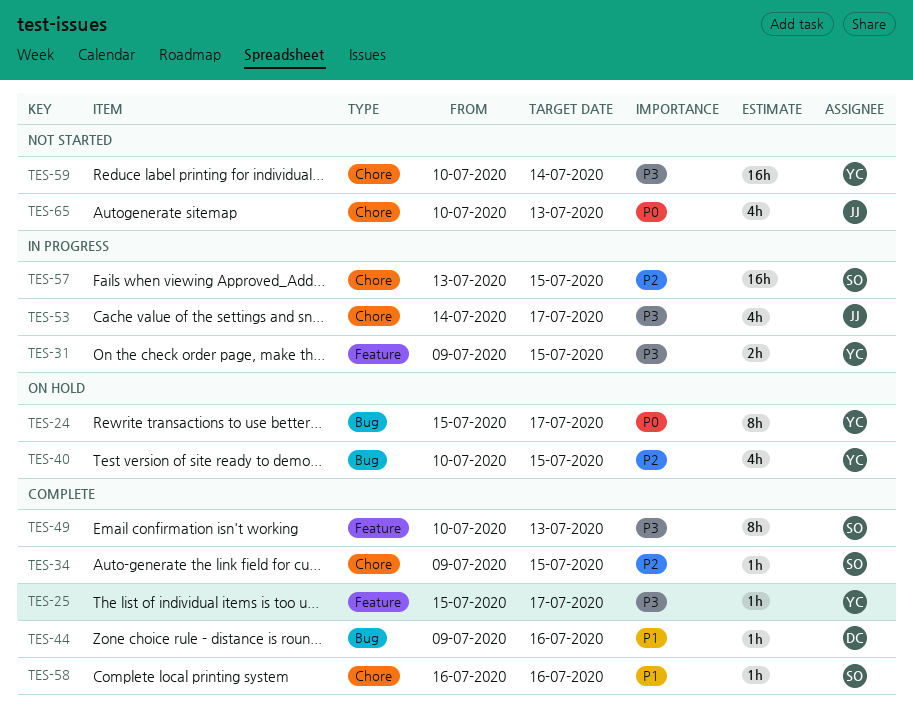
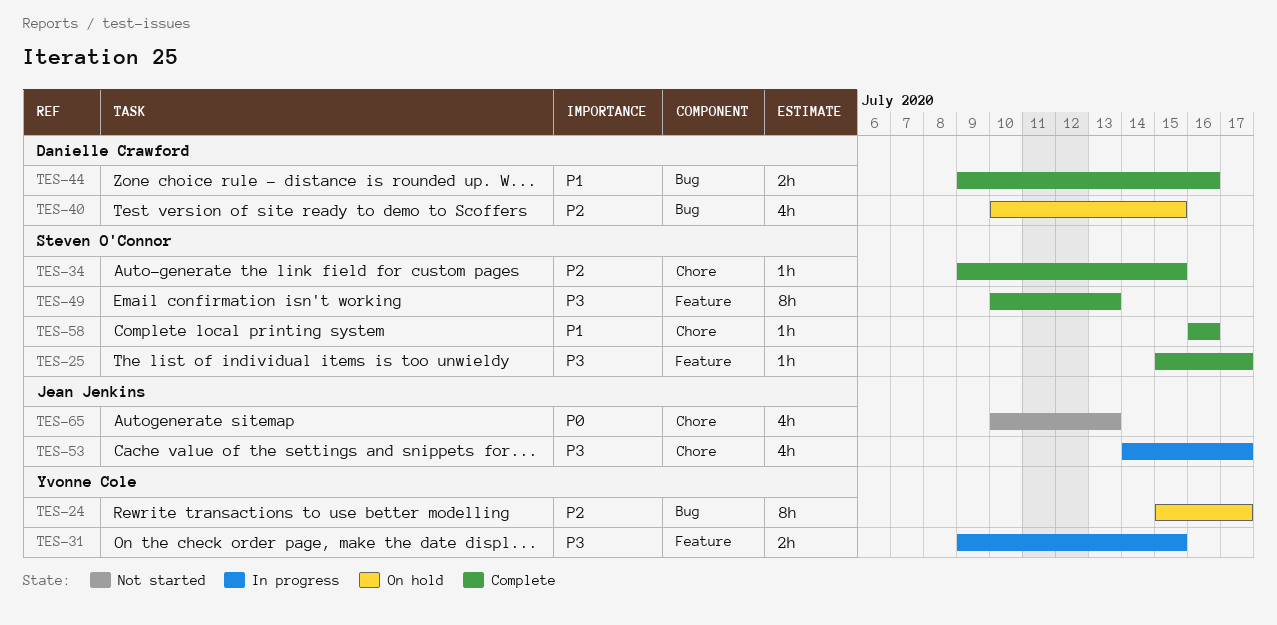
TES-24, priority: P0 -> P2
TES-25, owner: Yvonne Cole -> Steven O'Connor
TES-40, owner: Yvonne Cole -> Danielle Crawford
TES-44, estimate: 1h -> 2h
TES-57: present -> none
TES-59: present -> none

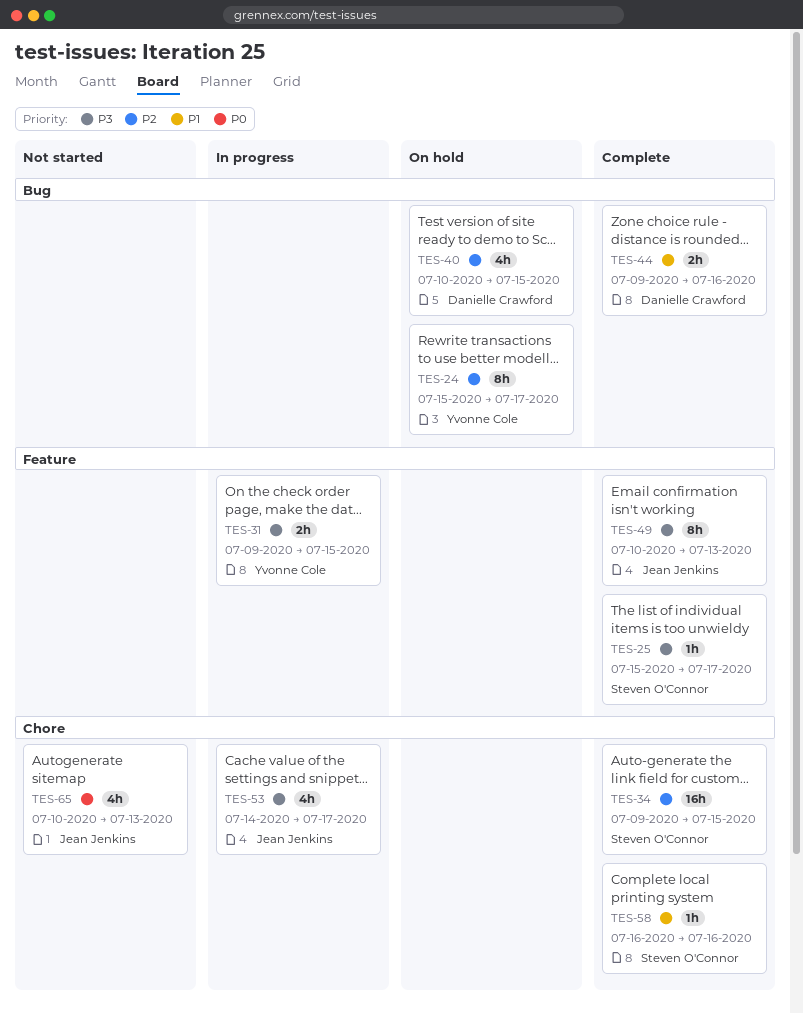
TES-34, estimate: 1h -> 16h
TES-49, owner: Steven O'Connor -> Jean Jenkins

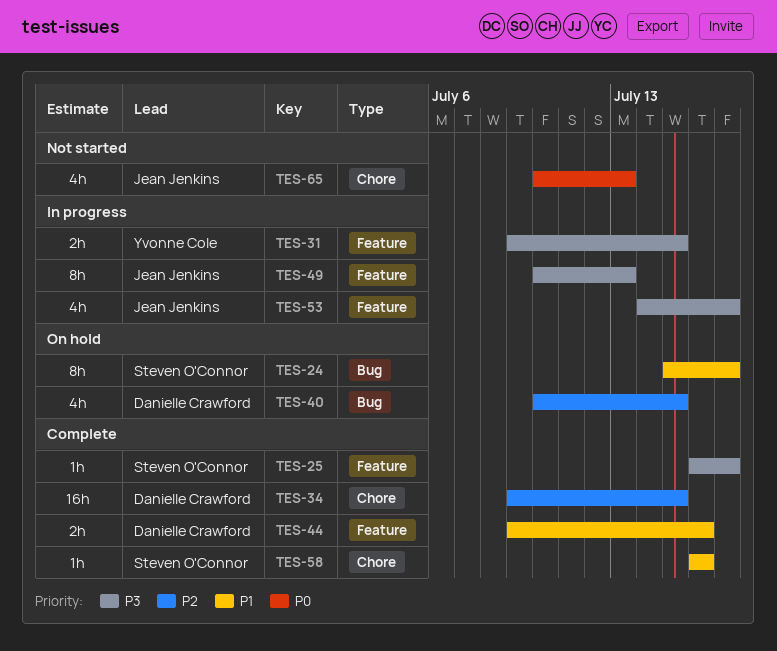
TES-24, owner: Yvonne Cole -> Steven O'Connor
TES-24, priority: P2 -> P1
TES-25, start: Jul 15 -> Jul 16
TES-34, owner: Steven O'Connor -> Danielle Crawford
TES-44, label: Bug -> Feature
TES-49, status: Complete -> In progress
TES-53, label: Chore -> Feature

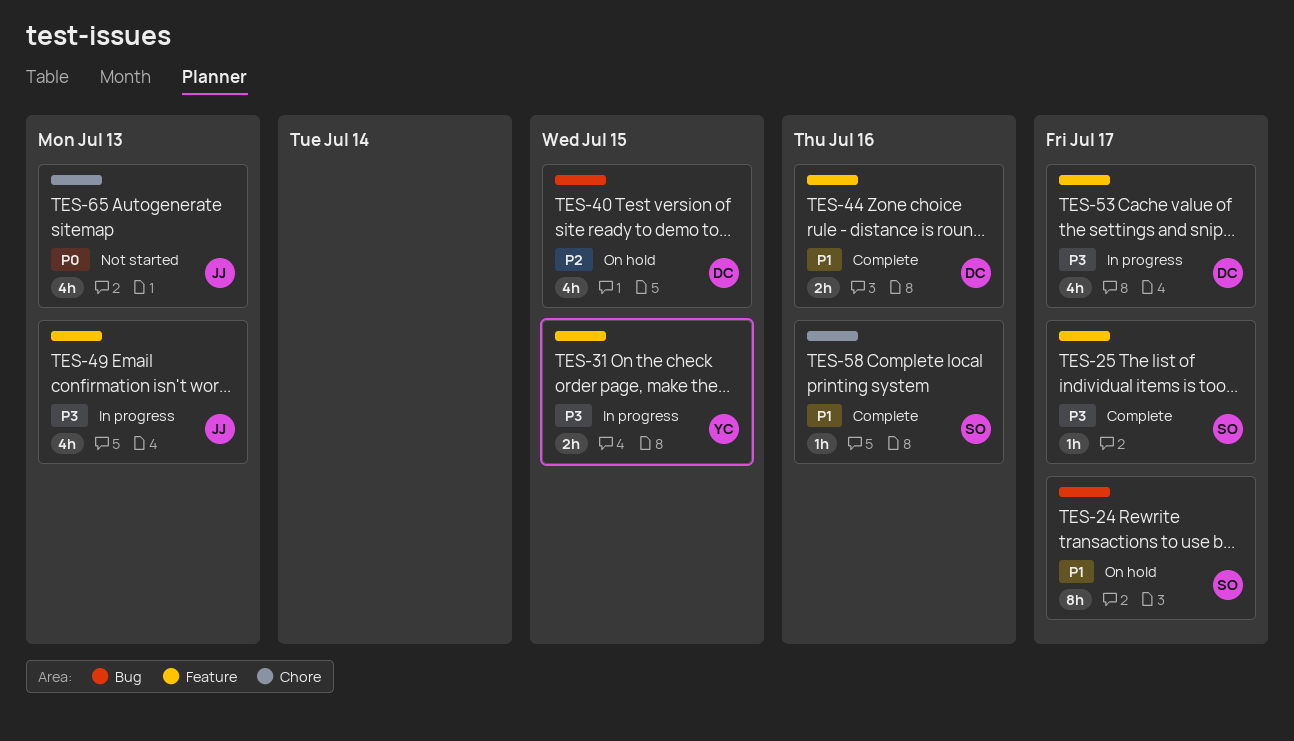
TES-34: present -> none
TES-49, estimate: 8h -> 4h
TES-53, owner: Jean Jenkins -> Danielle Crawford

